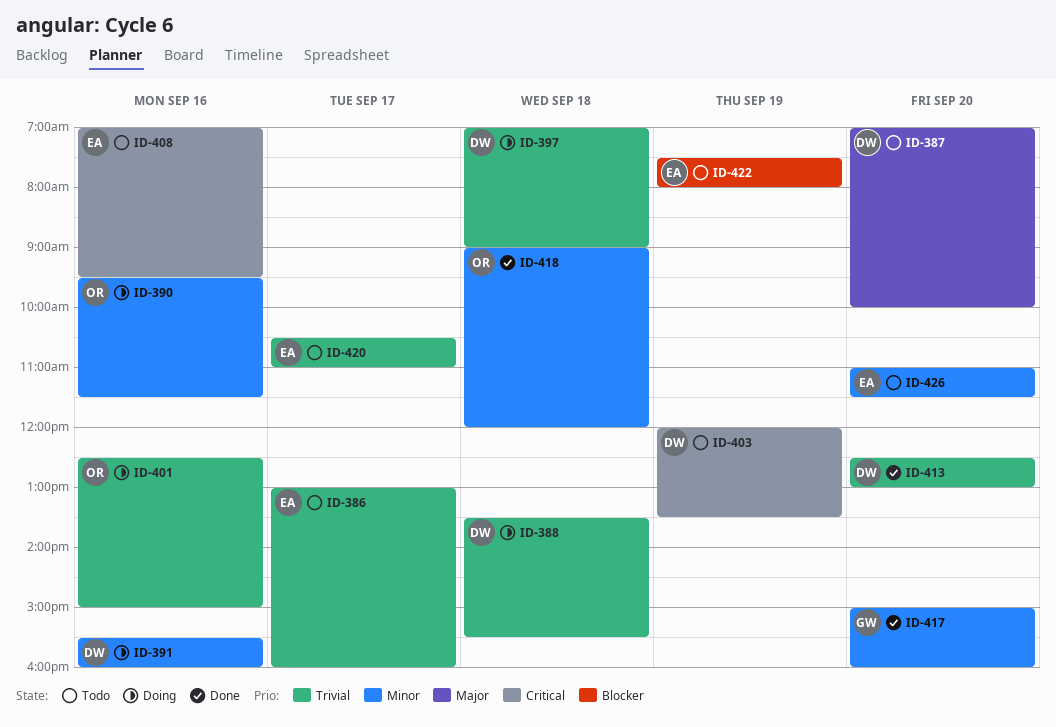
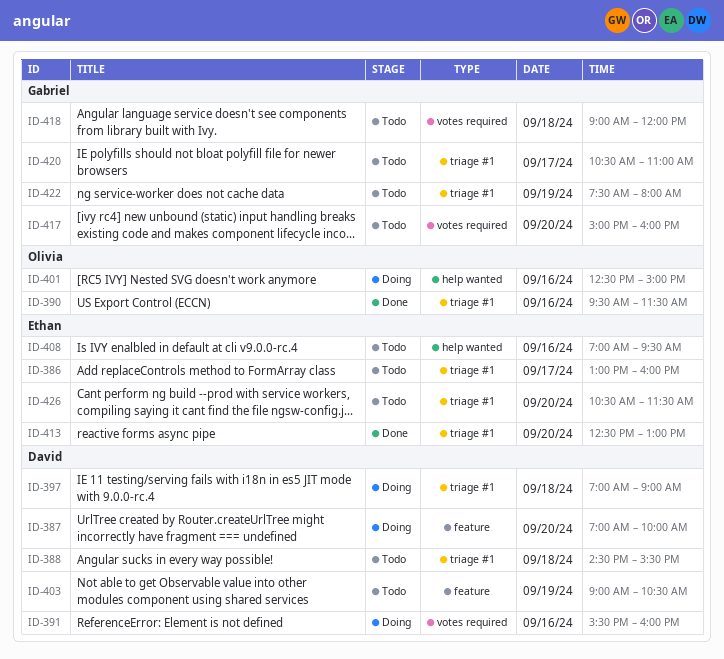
ID-387, status: Todo -> Doing
ID-388, status: Doing -> Todo
ID-388, begins: 13:30 -> 14:30
ID-390, status: Doing -> Done
ID-403, begins: 12:00 -> 09:00
ID-403, ends: 13:30 -> 10:30
ID-413, owner: David -> Ethan
ID-417, status: Done -> Todo
ID-418, status: Done -> Todo
ID-418, owner: Olivia -> Gabriel
ID-420, owner: Ethan -> Gabriel
ID-422, owner: Ethan -> Gabriel
ID-426, begins: 11:00 -> 10:30

